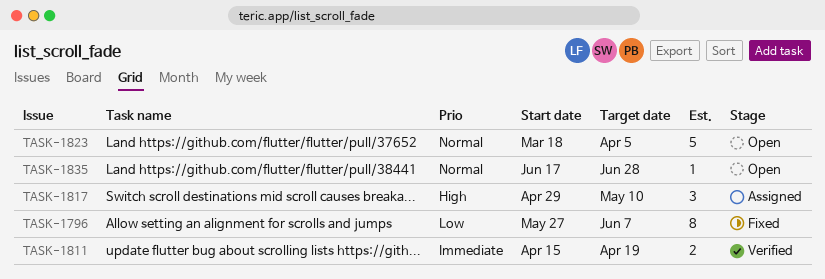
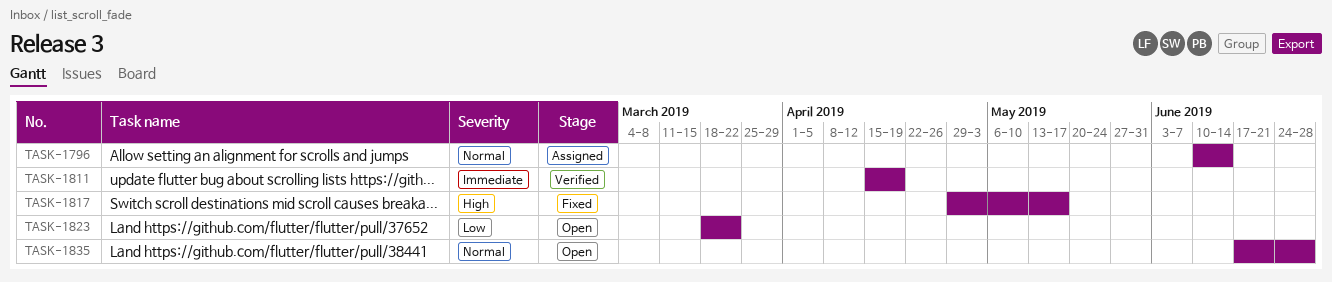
TASK-1796, status: Fixed -> Assigned
TASK-1796, priority: Low -> Normal
TASK-1796, start: May 27 -> Jun 10
TASK-1796, due: Jun 7 -> Jun 14
TASK-1817, status: Assigned -> Fixed
TASK-1817, due: May 10 -> May 17
TASK-1823, priority: Normal -> Low
TASK-1823, due: Apr 5 -> Mar 22

